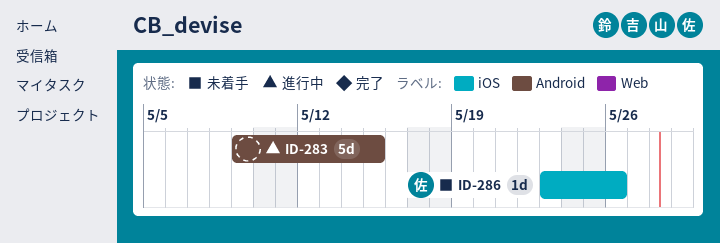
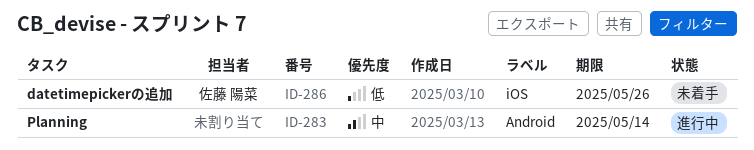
ID-283, due: May 15 -> May 14

